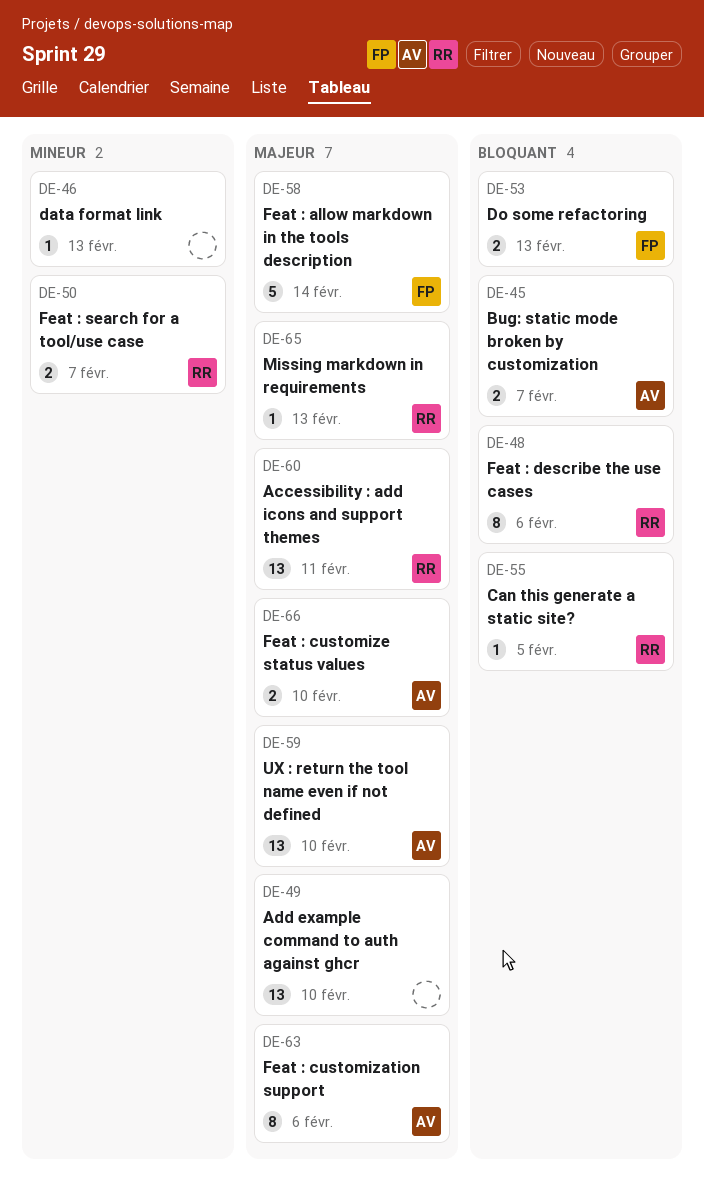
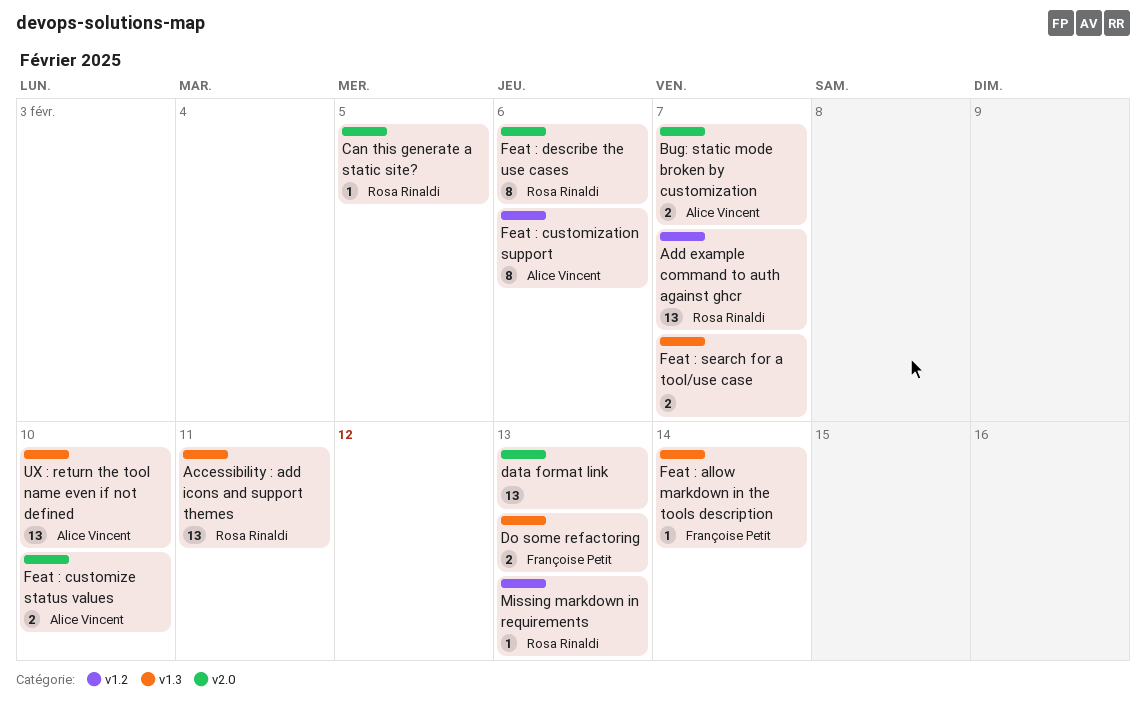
Add example command to auth against ghcr, owner: none -> Rosa Rinaldi
Add example command to auth against ghcr, due: Feb 10 -> Feb 7
data format link, estimate: 1 -> 13
Feat : allow markdown in the tools description, estimate: 5 -> 1
Feat : search for a tool/use case, owner: Rosa Rinaldi -> none

